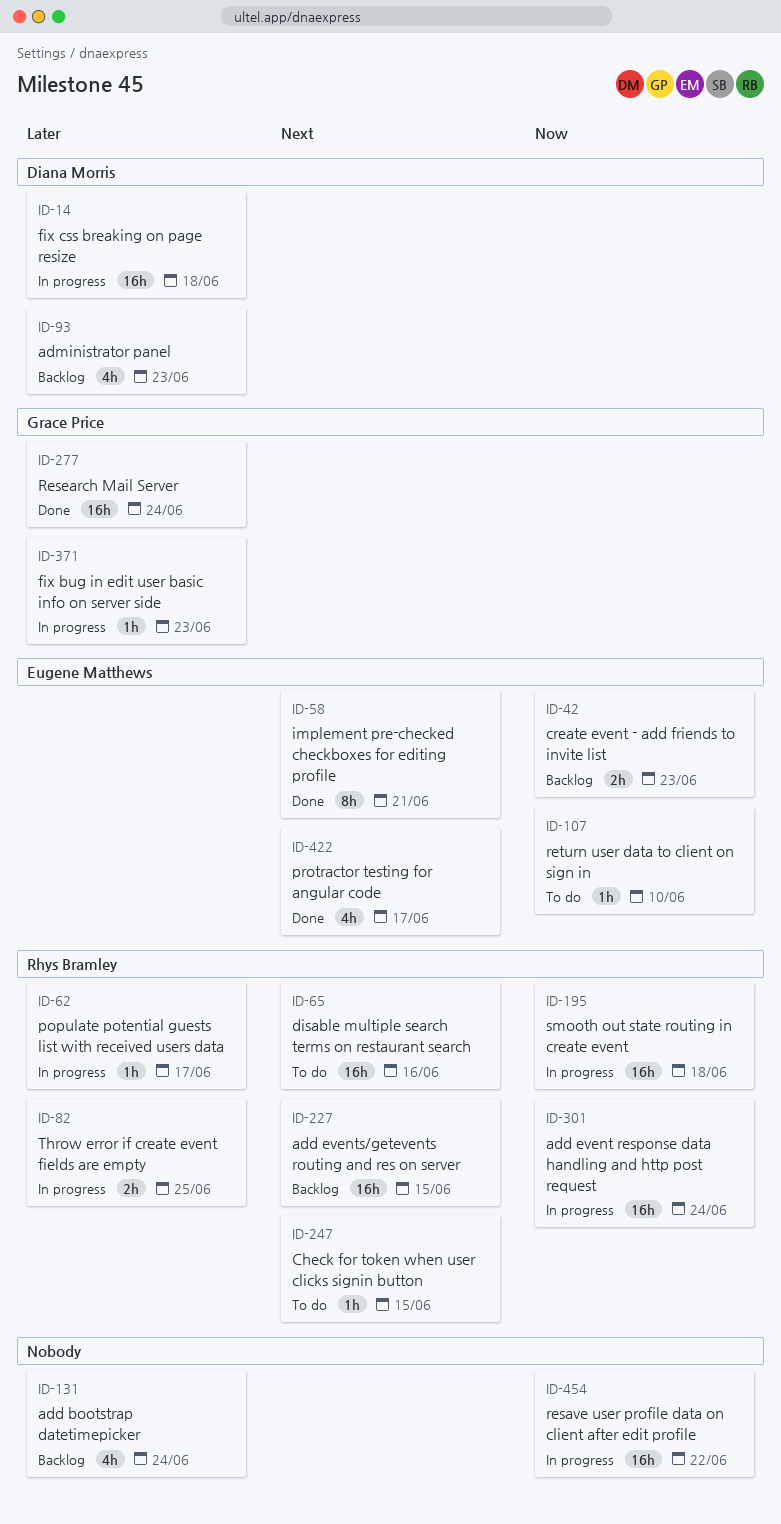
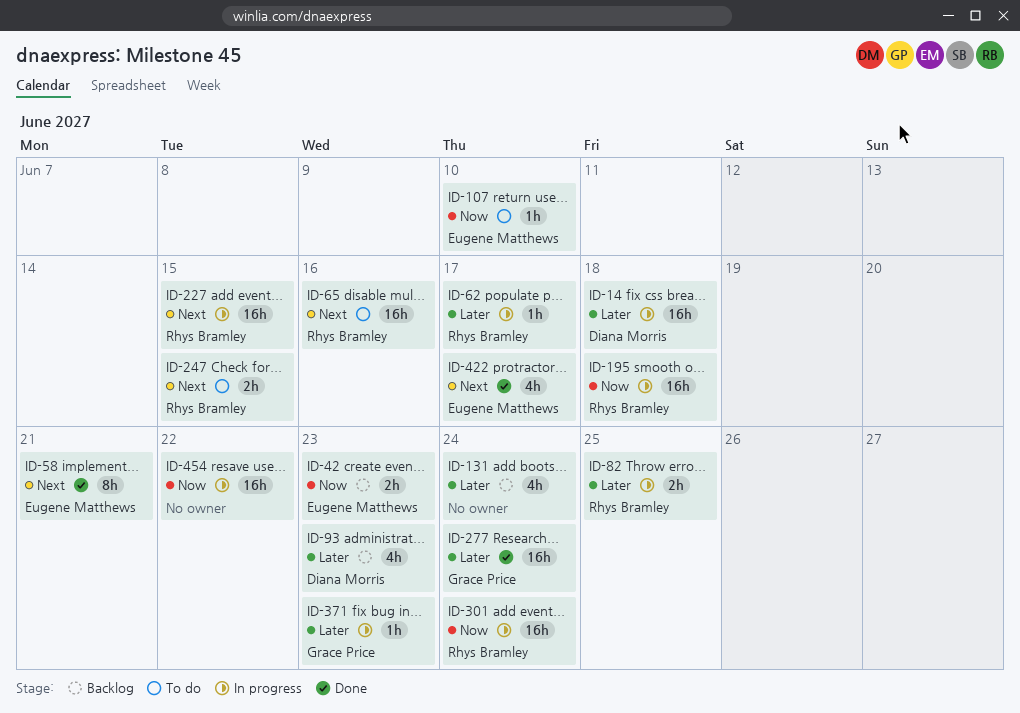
ID-227, status: Backlog -> In progress
ID-247, estimate: 1h -> 2h

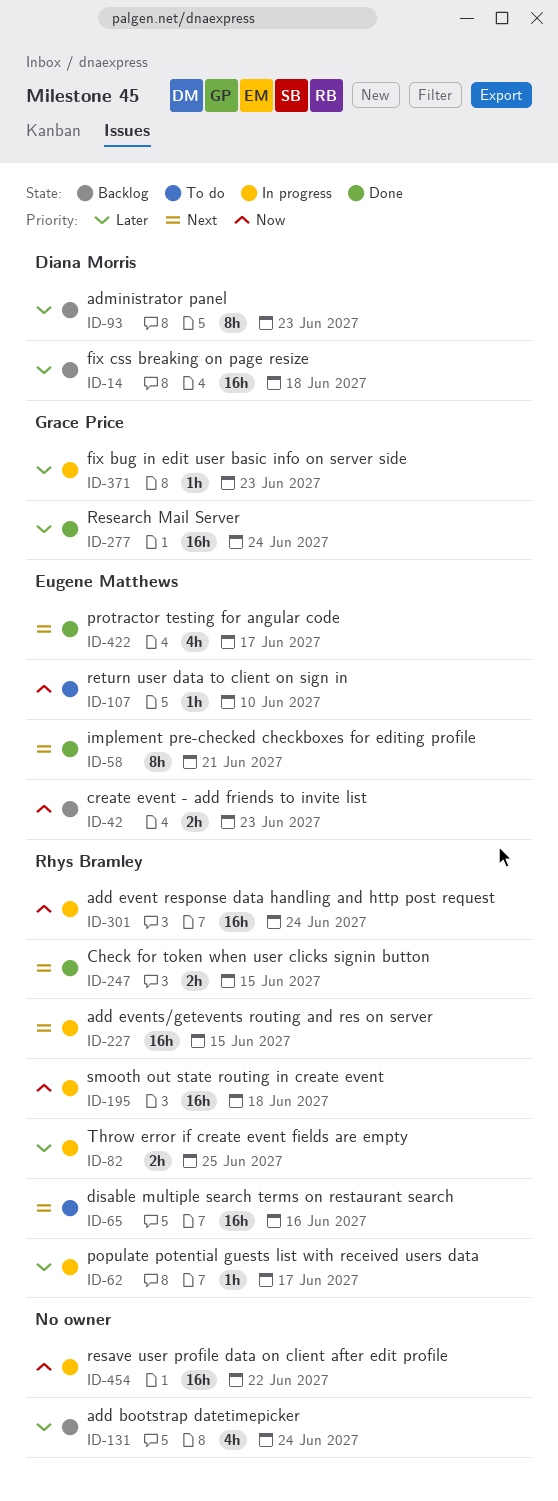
ID-14, status: In progress -> Backlog
ID-93, estimate: 4h -> 8h
ID-247, status: To do -> Done

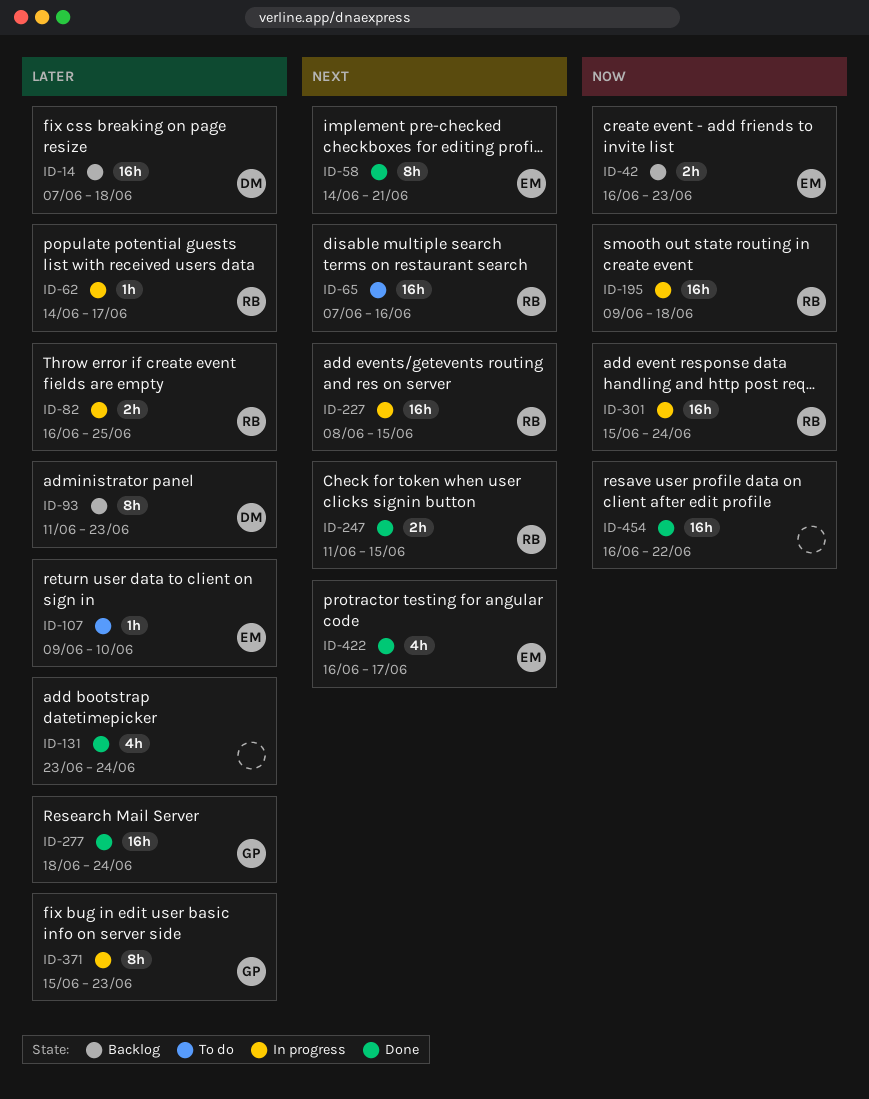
ID-107, priority: Now -> Later
ID-131, status: Backlog -> Done
ID-371, estimate: 1h -> 8h
ID-454, status: In progress -> Done

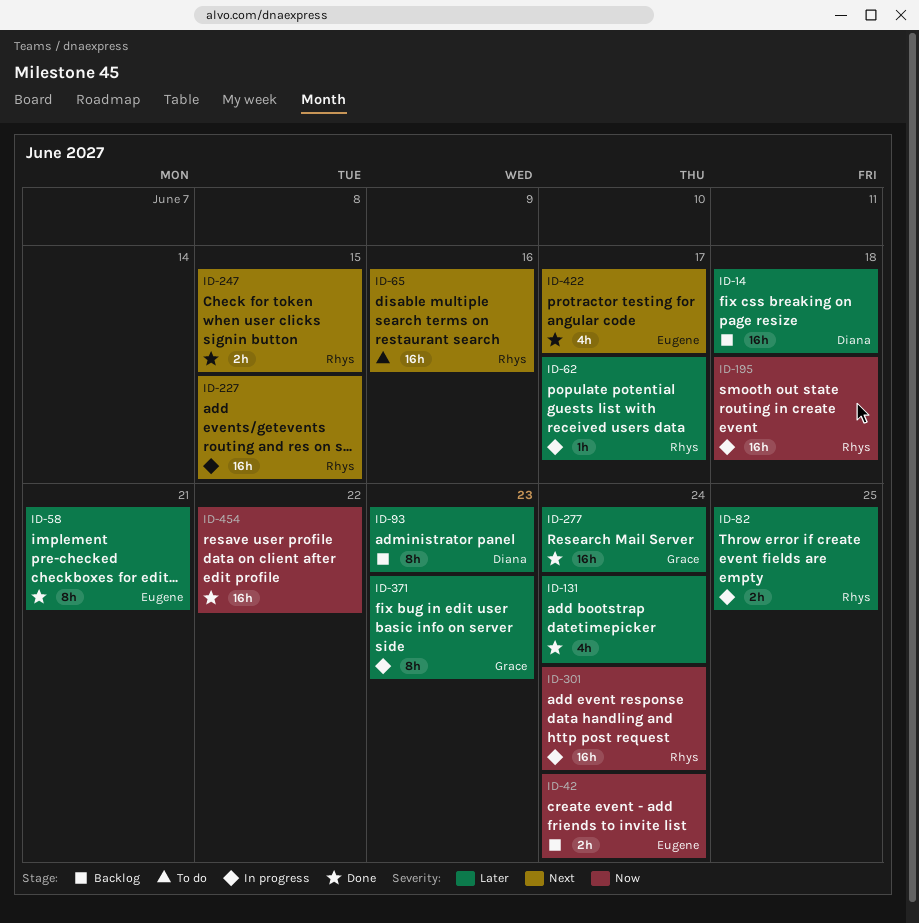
ID-42, due: Jun 23 -> Jun 24
ID-58, priority: Next -> Later
ID-107: present -> none

